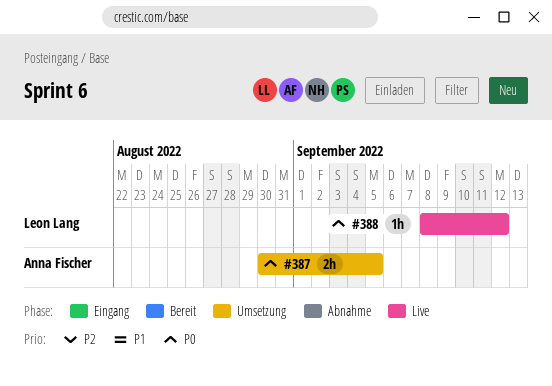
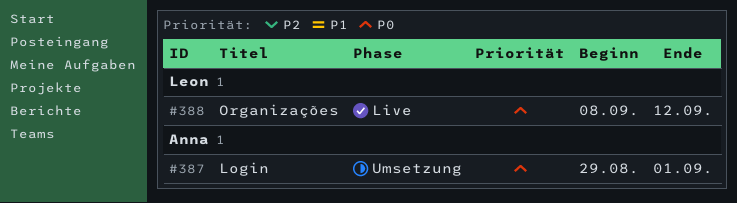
#387, start: Aug 30 -> Aug 29
#387, due: Sep 5 -> Sep 1

